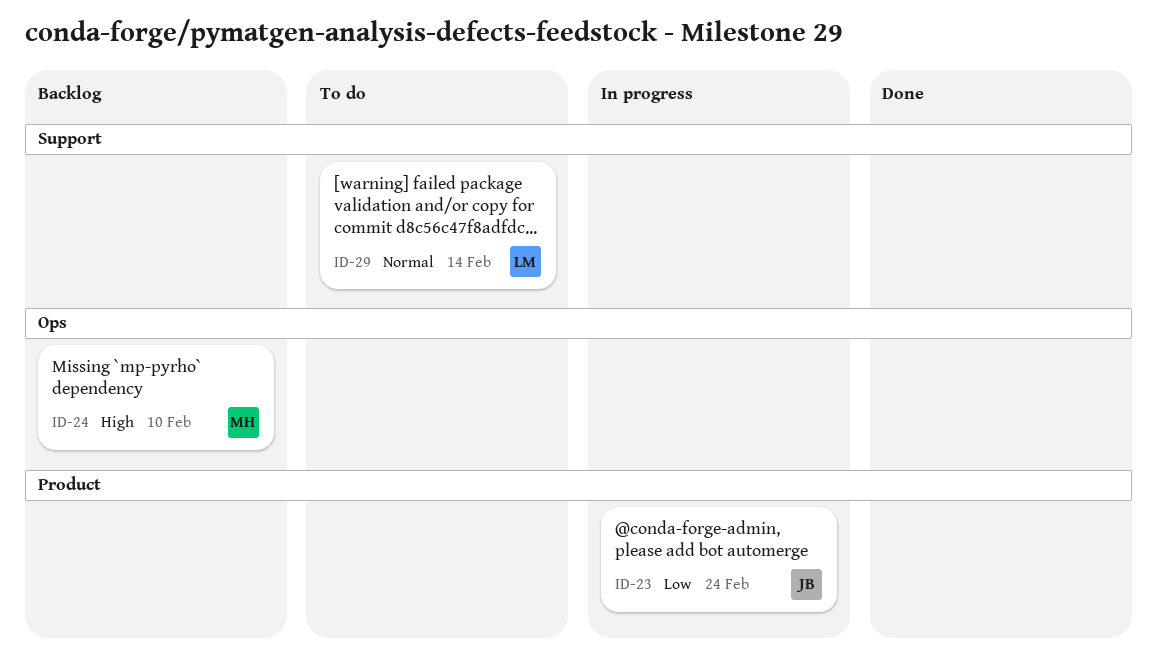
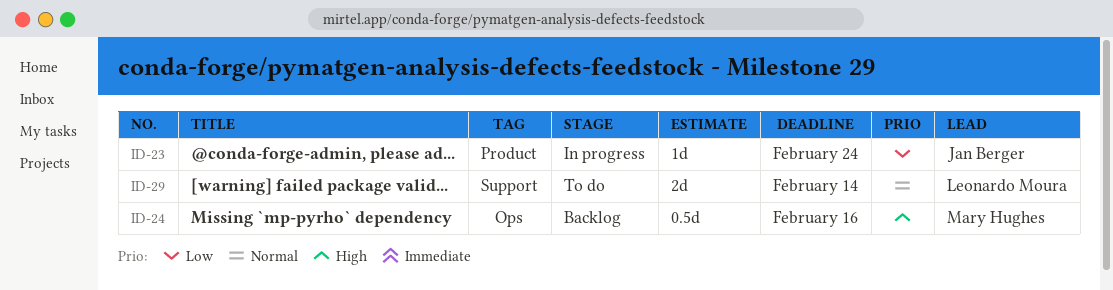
ID-24, due: Feb 10 -> Feb 16

